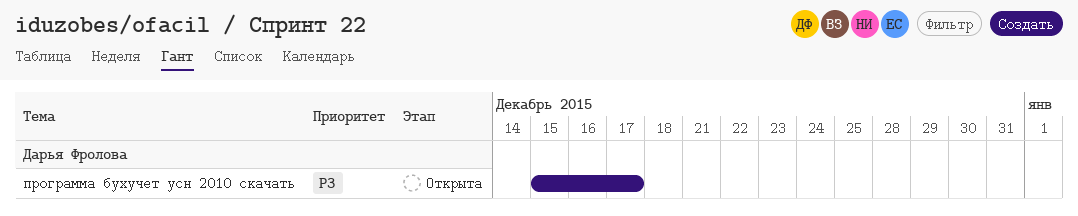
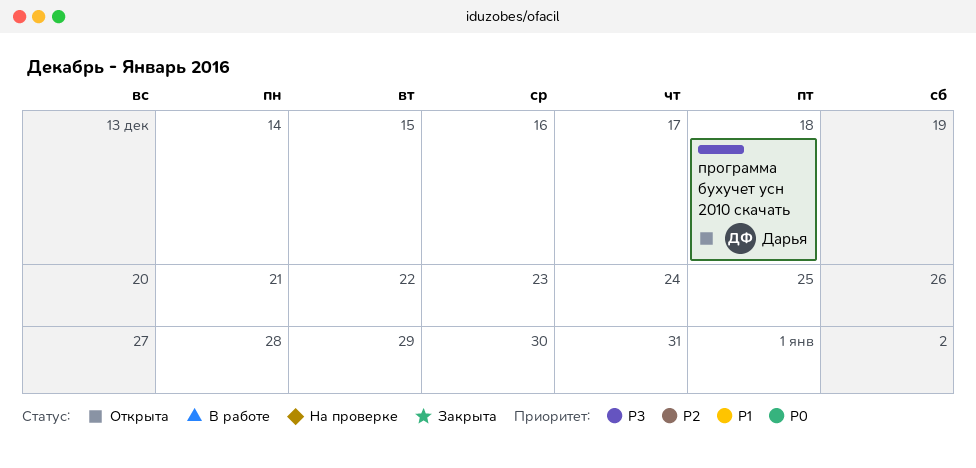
программа бухучет усн 2010 скачать, due: Dec 17 -> Dec 18

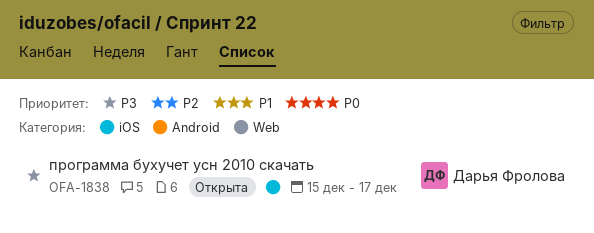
программа бухучет усн 2010 скачать, due: Dec 18 -> Dec 17

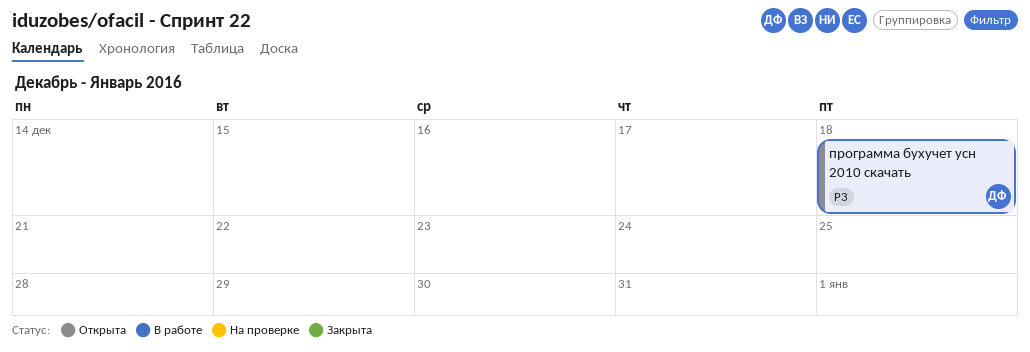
программа бухучет усн 2010 скачать, due: Dec 17 -> Dec 18

